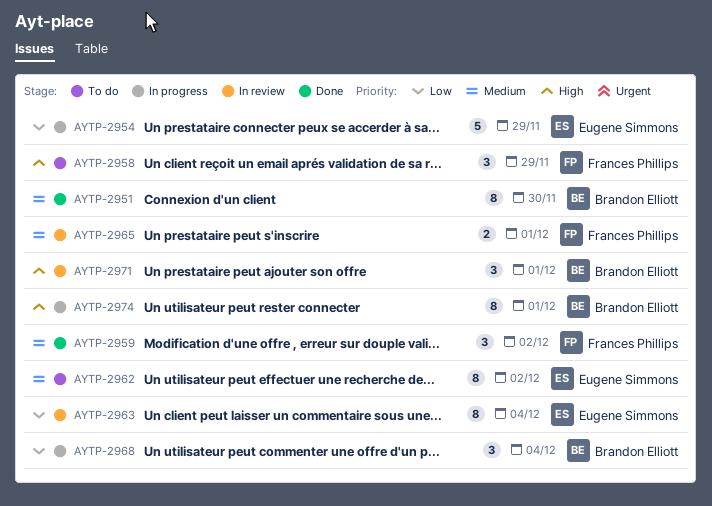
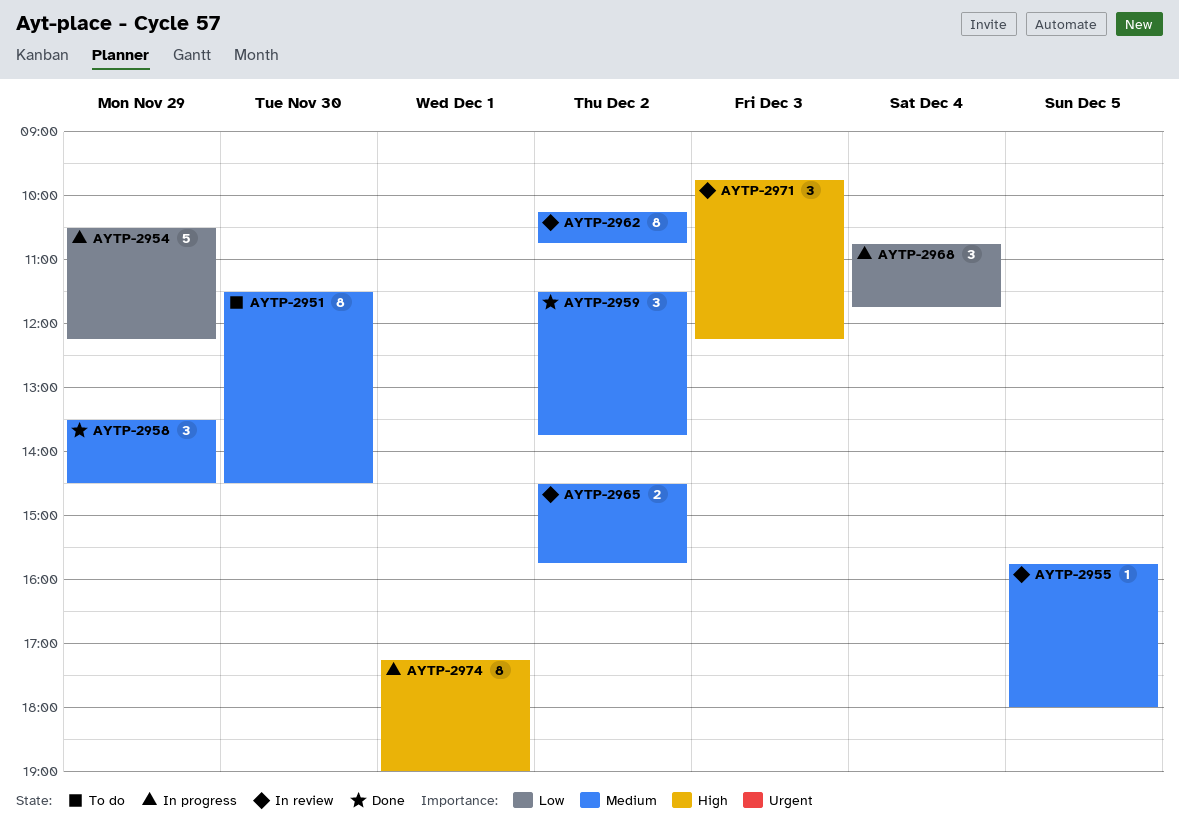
AYTP-2951, status: Done -> To do
AYTP-2955: none -> present
AYTP-2958, status: To do -> Done
AYTP-2958, priority: High -> Medium
AYTP-2962, status: To do -> In review
AYTP-2963: present -> none
AYTP-2965, day: Dec 1 -> Dec 2
AYTP-2971, day: Dec 1 -> Dec 3

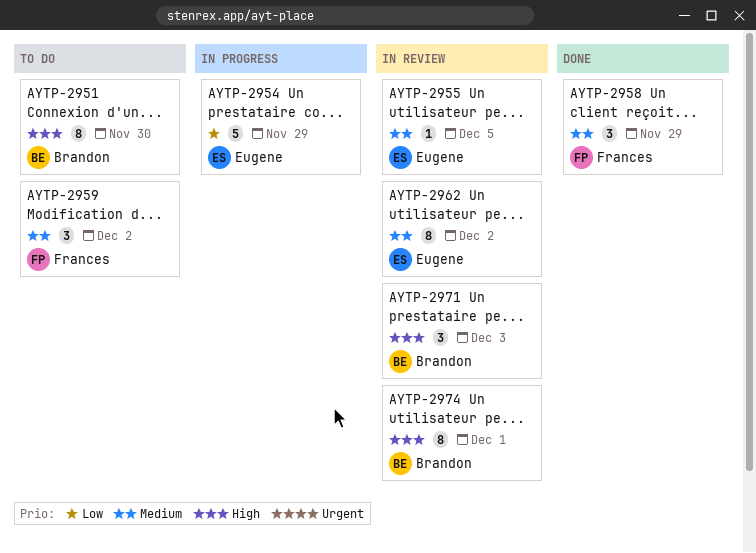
AYTP-2951, priority: Medium -> High
AYTP-2959, status: Done -> To do
AYTP-2965: present -> none
AYTP-2968: present -> none
AYTP-2974, status: In progress -> In review

